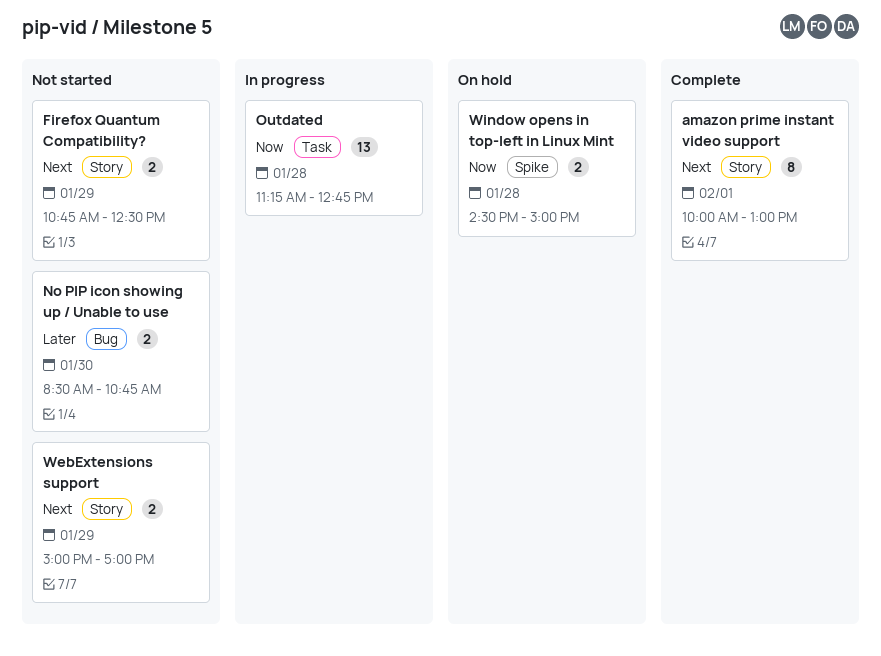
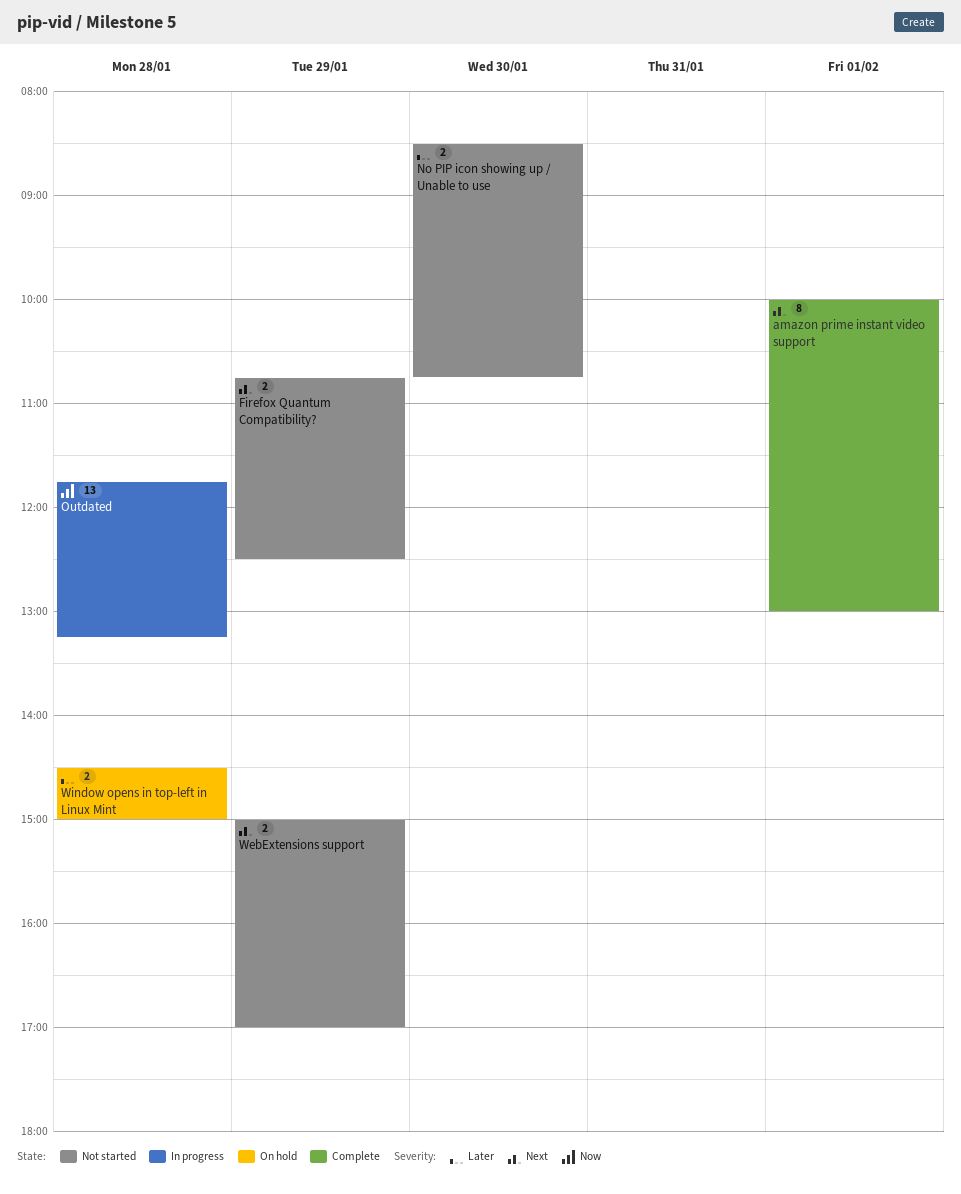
Outdated, begins: 11:15 -> 11:45
Outdated, ends: 12:45 -> 13:15
Window opens in top-left in Linux Mint, priority: Now -> Later

